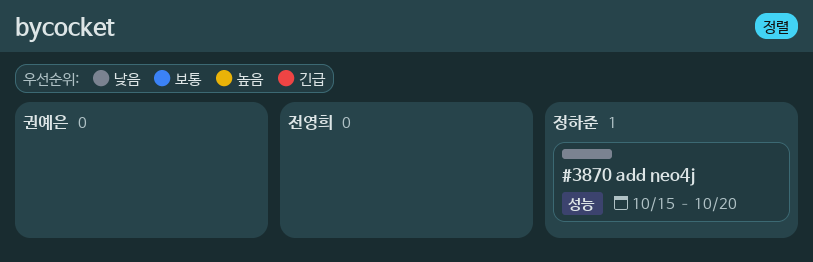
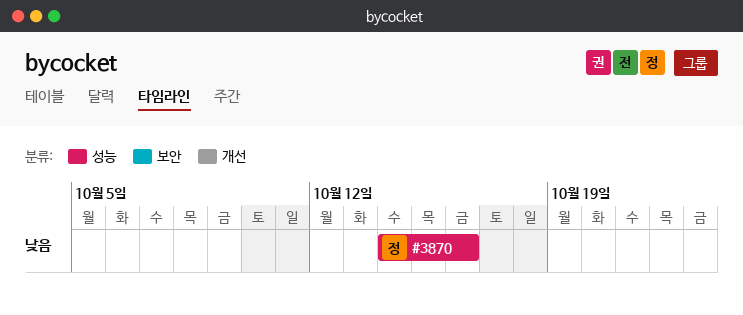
#3870, start: Oct 15 -> Oct 14
#3870, due: Oct 20 -> Oct 16

